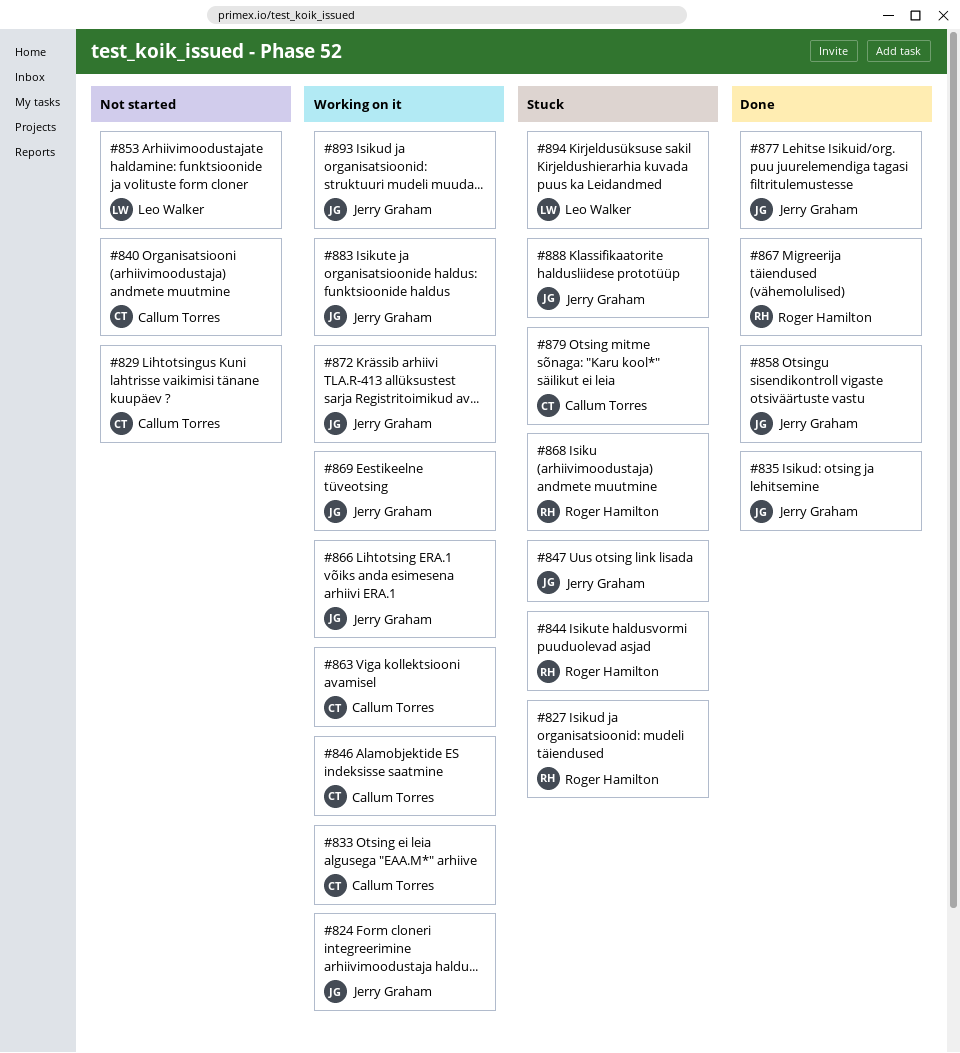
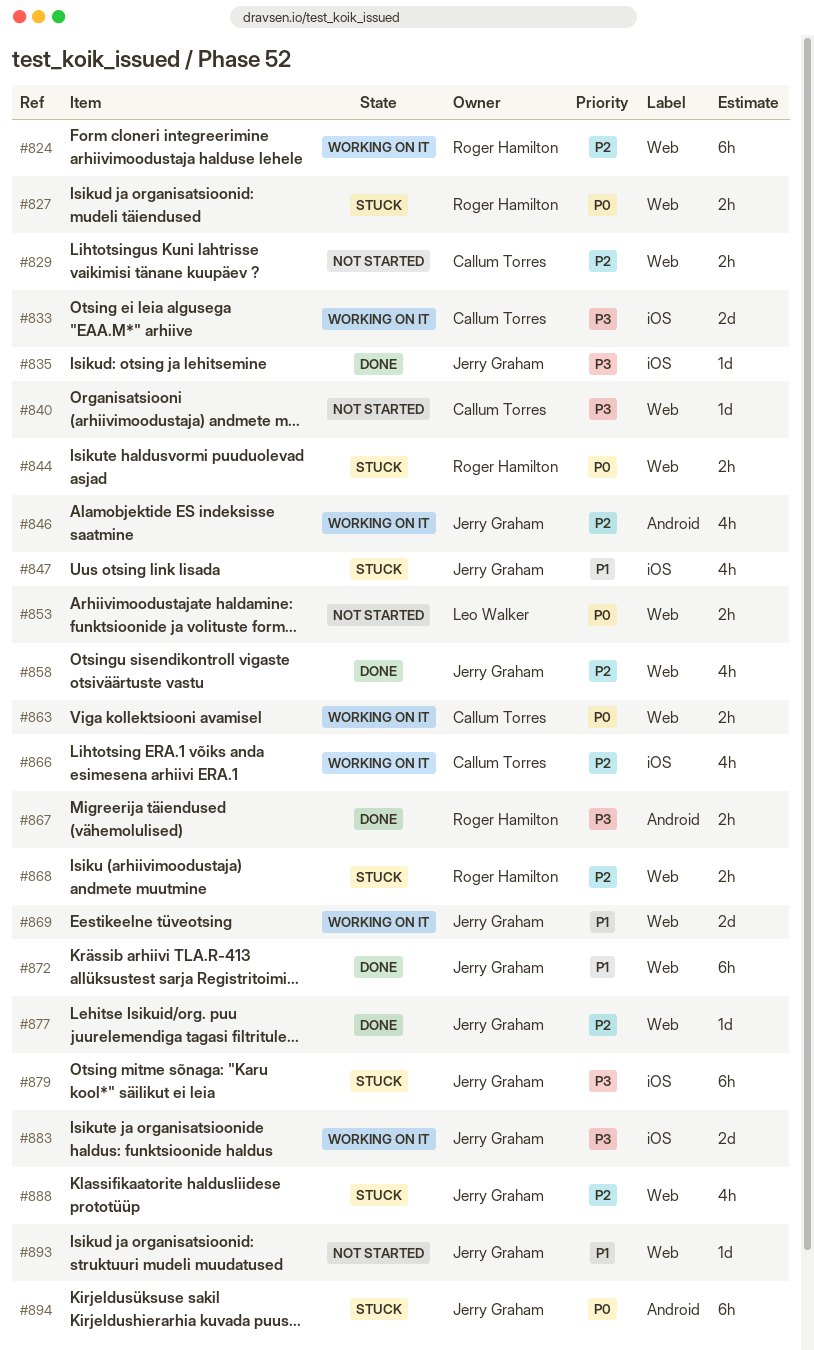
#824, owner: Jerry Graham -> Roger Hamilton
#846, owner: Callum Torres -> Jerry Graham
#866, owner: Jerry Graham -> Callum Torres
#872, status: Working on it -> Done
#879, owner: Callum Torres -> Jerry Graham
#893, status: Working on it -> Not started
#894, owner: Leo Walker -> Jerry Graham

